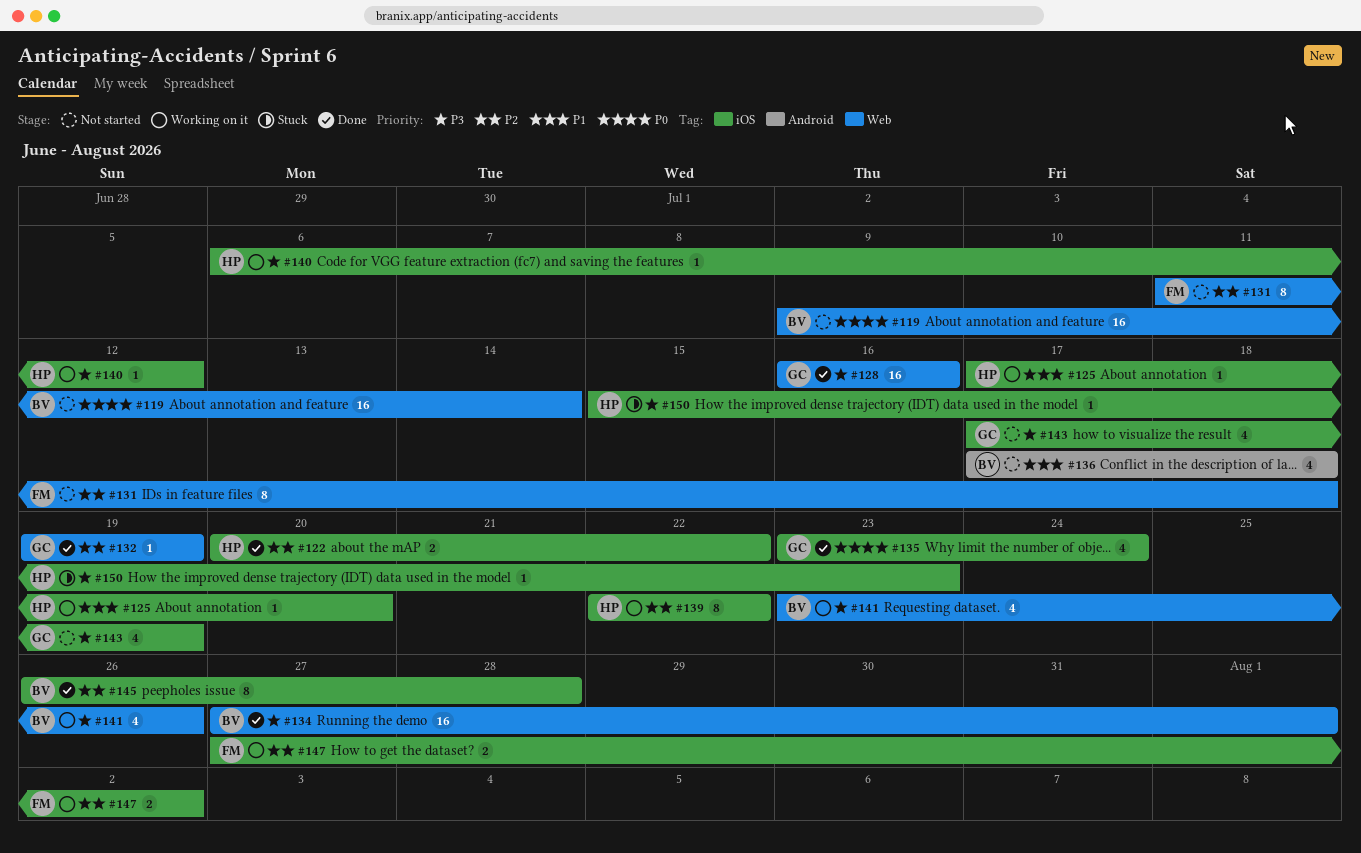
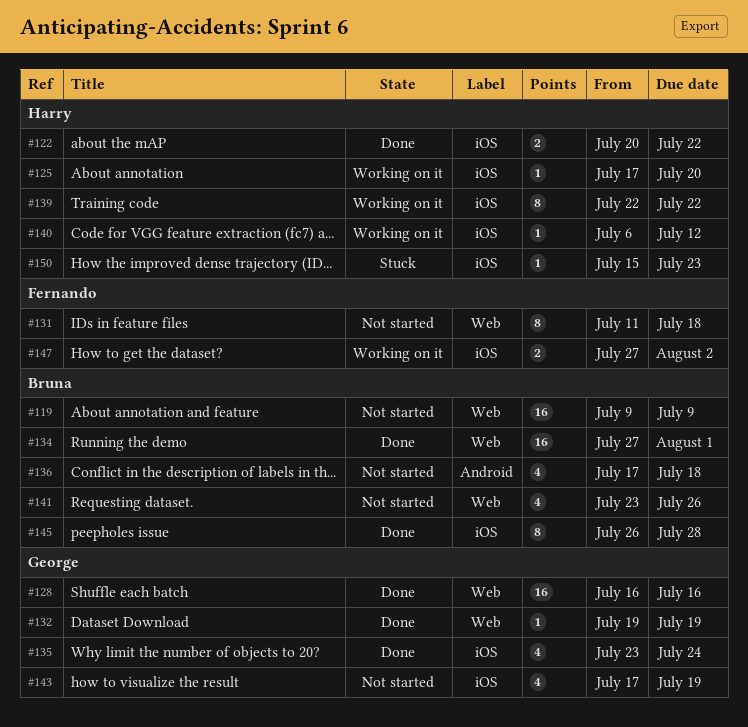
#119, due: Jul 14 -> Jul 9
#141, status: Working on it -> Not started

